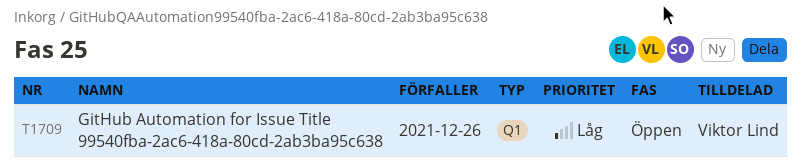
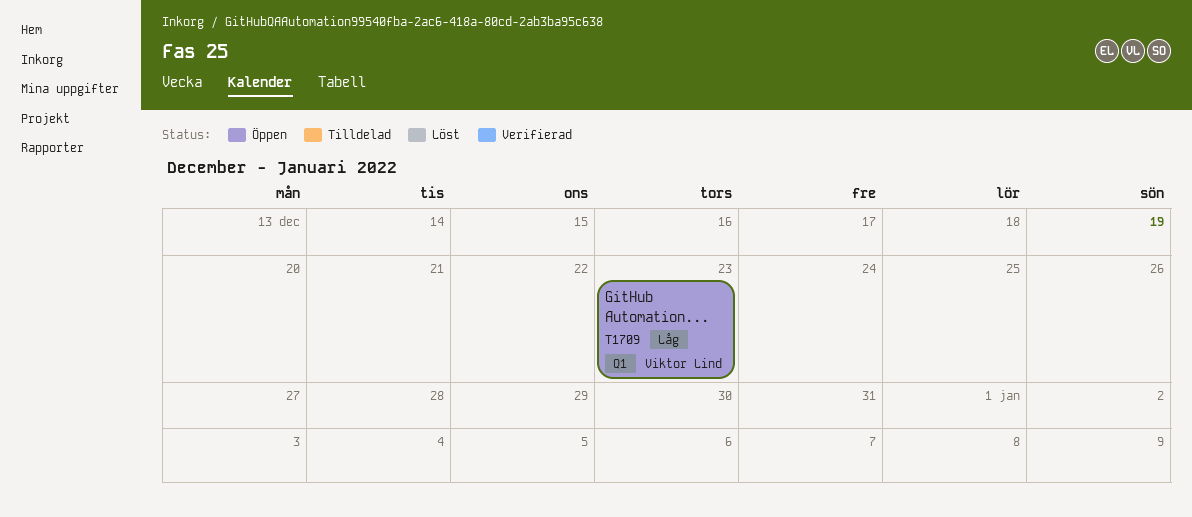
T1709, due: Dec 26 -> Dec 23

